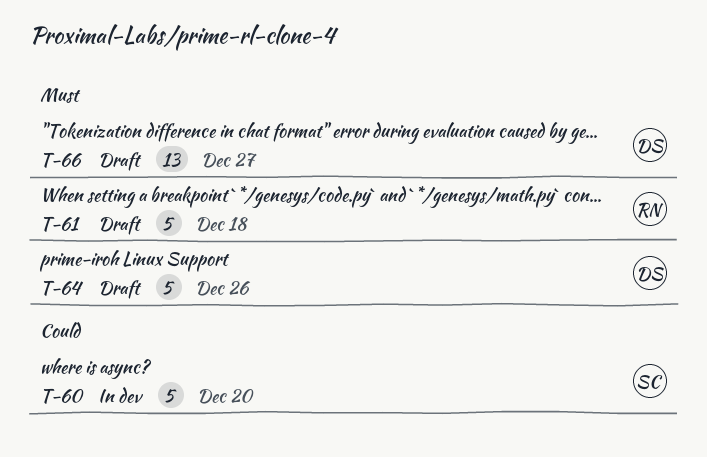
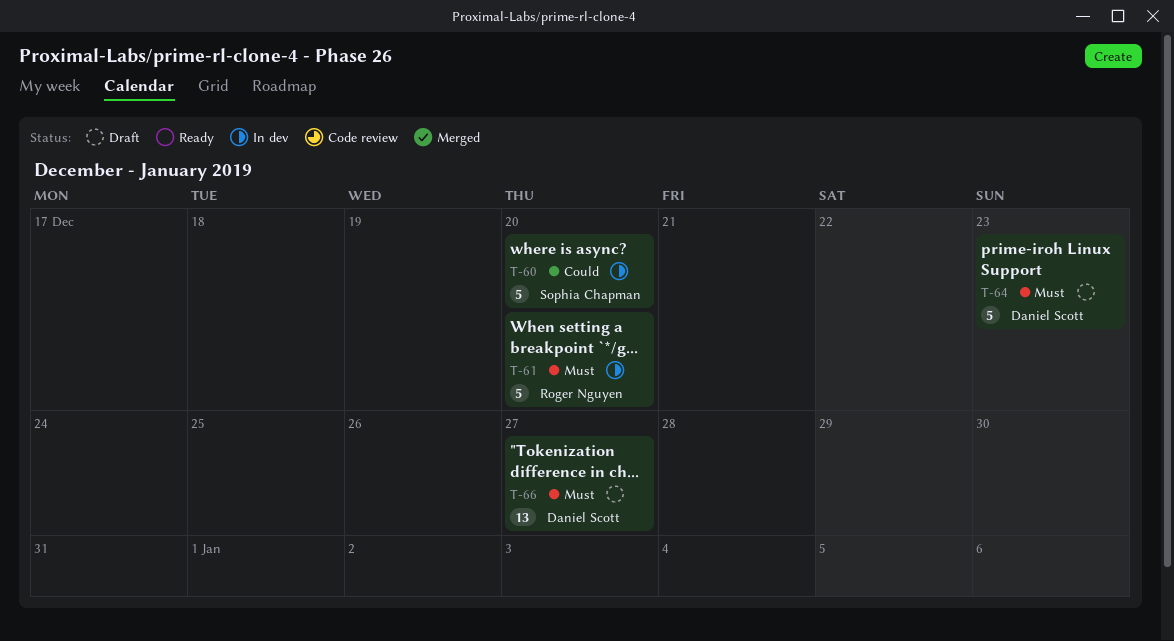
T-61, status: Draft -> In dev
T-61, due: Dec 18 -> Dec 20
T-64, due: Dec 26 -> Dec 23

